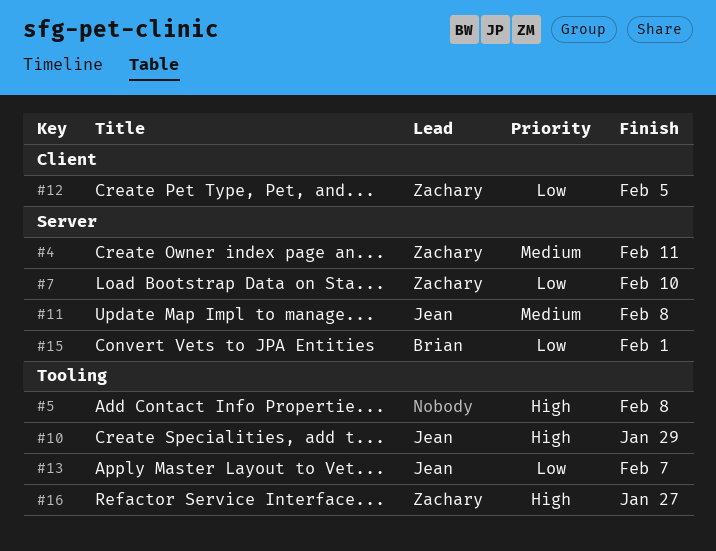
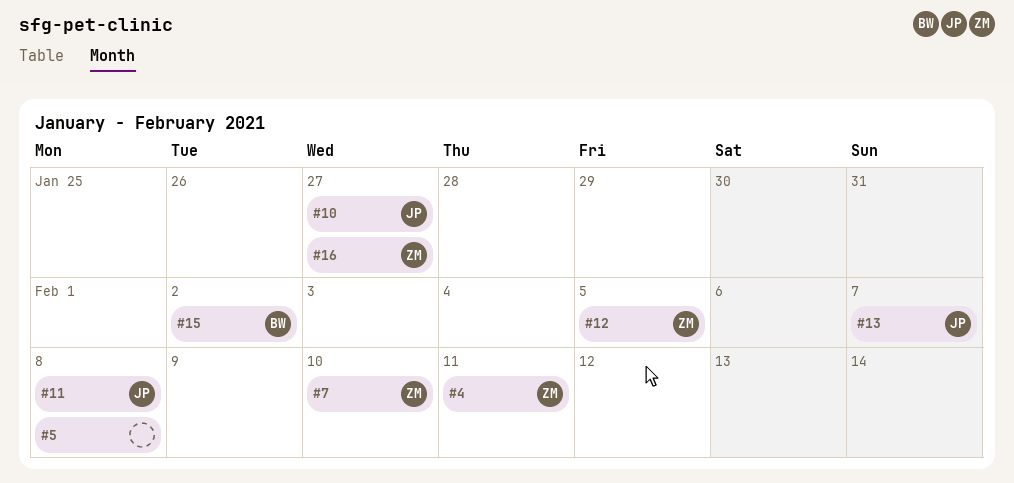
#10, due: Jan 29 -> Jan 27
#15, due: Feb 1 -> Feb 2

